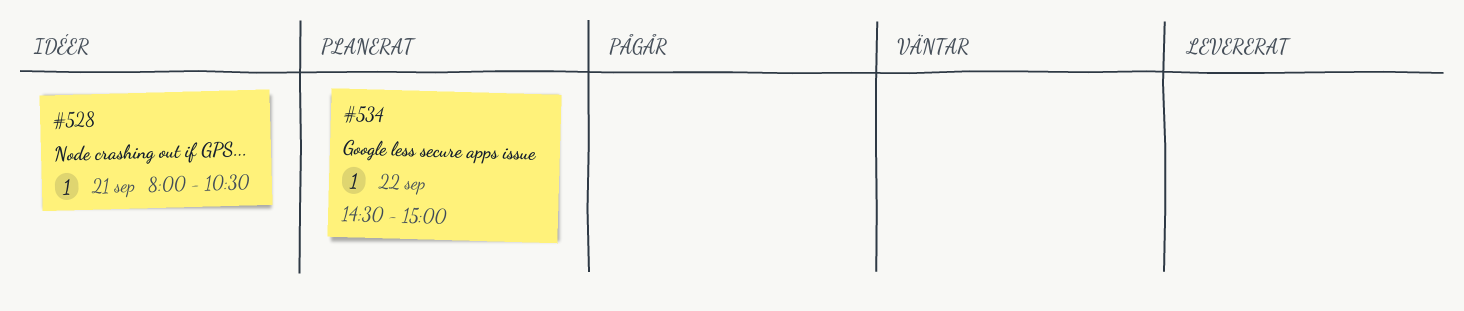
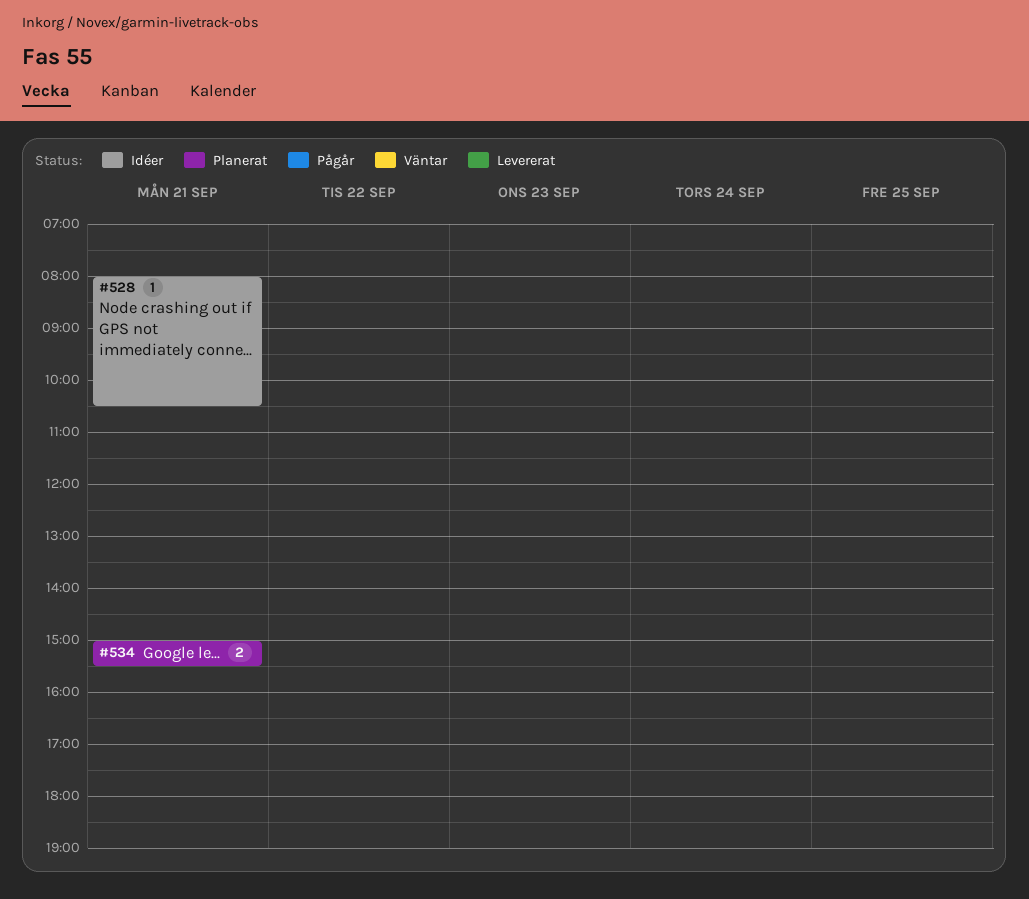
#534, estimate: 1 -> 2
#534, day: Sep 22 -> Sep 21
#534, begins: 14:30 -> 15:00
#534, ends: 15:00 -> 15:30

